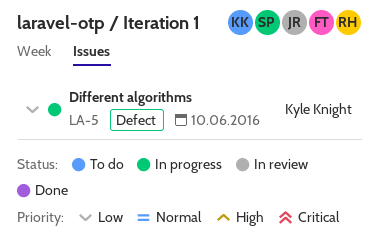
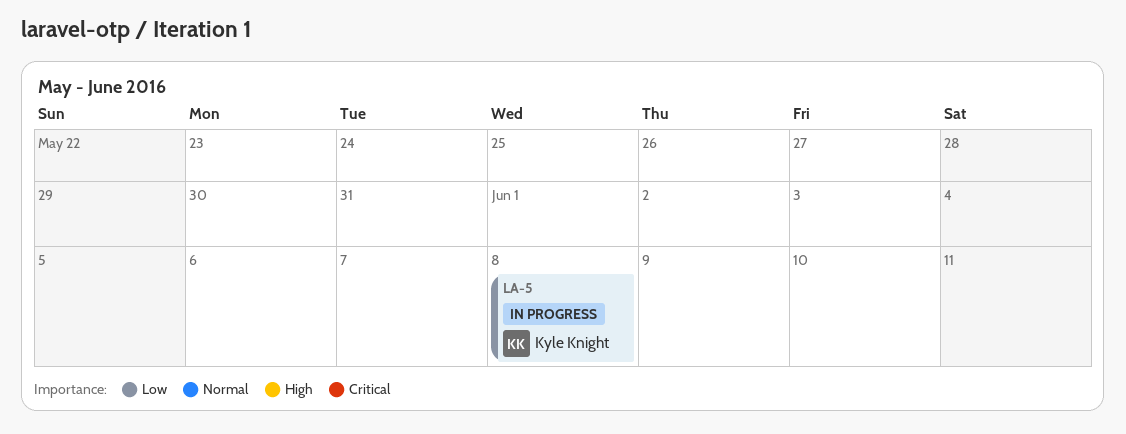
LA-5, due: Jun 10 -> Jun 8

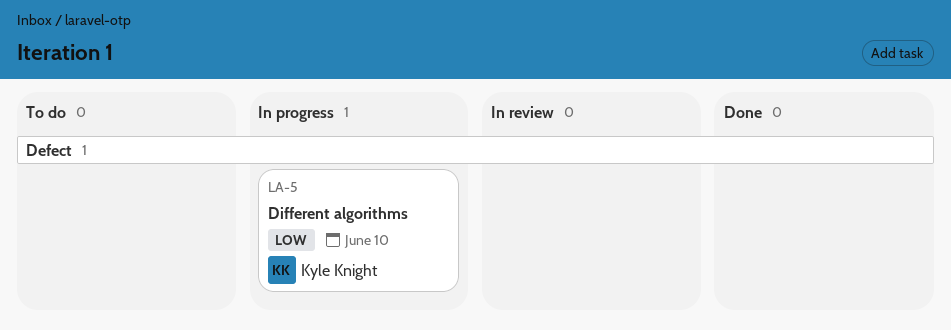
LA-5, due: Jun 8 -> Jun 10

